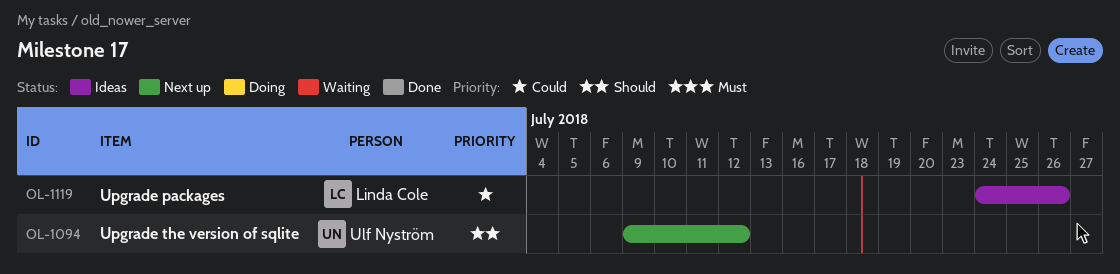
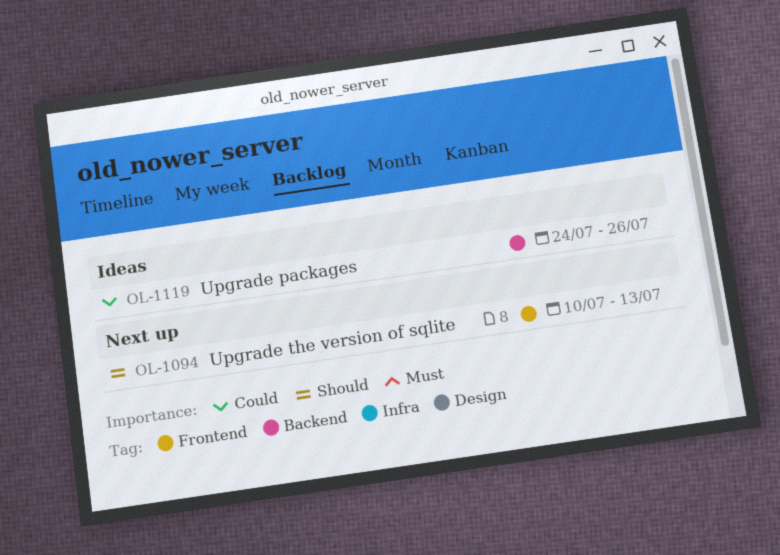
OL-1094, start: Jul 9 -> Jul 10
OL-1094, due: Jul 12 -> Jul 13

